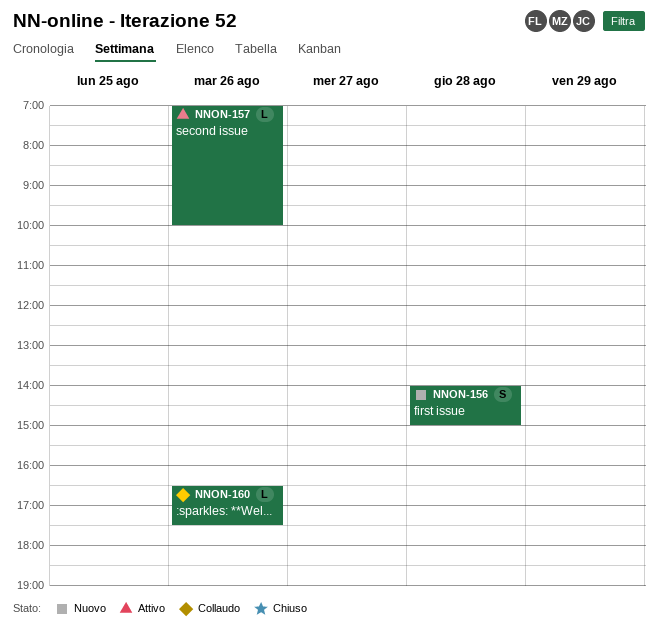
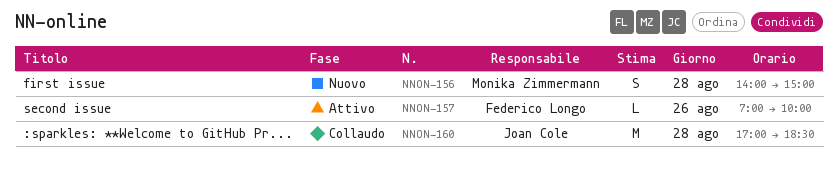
NNON-160, estimate: L -> M
NNON-160, day: Aug 26 -> Aug 28
NNON-160, begins: 16:30 -> 17:00
NNON-160, ends: 17:30 -> 18:30

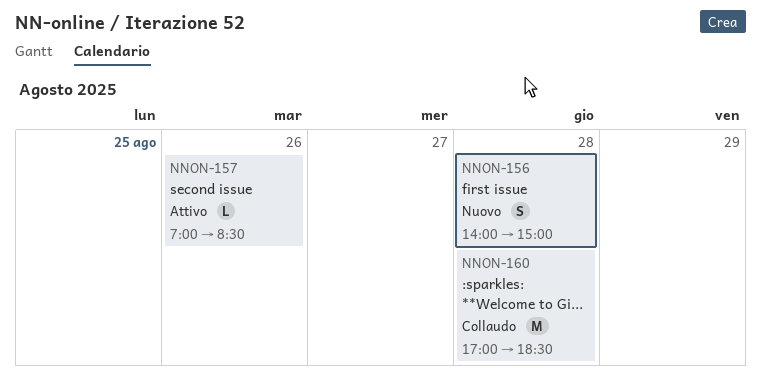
NNON-157, ends: 10:00 -> 08:30

